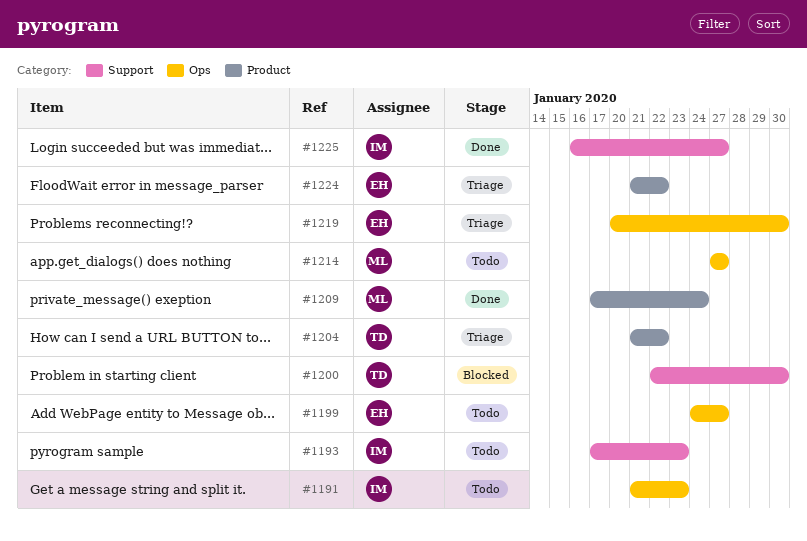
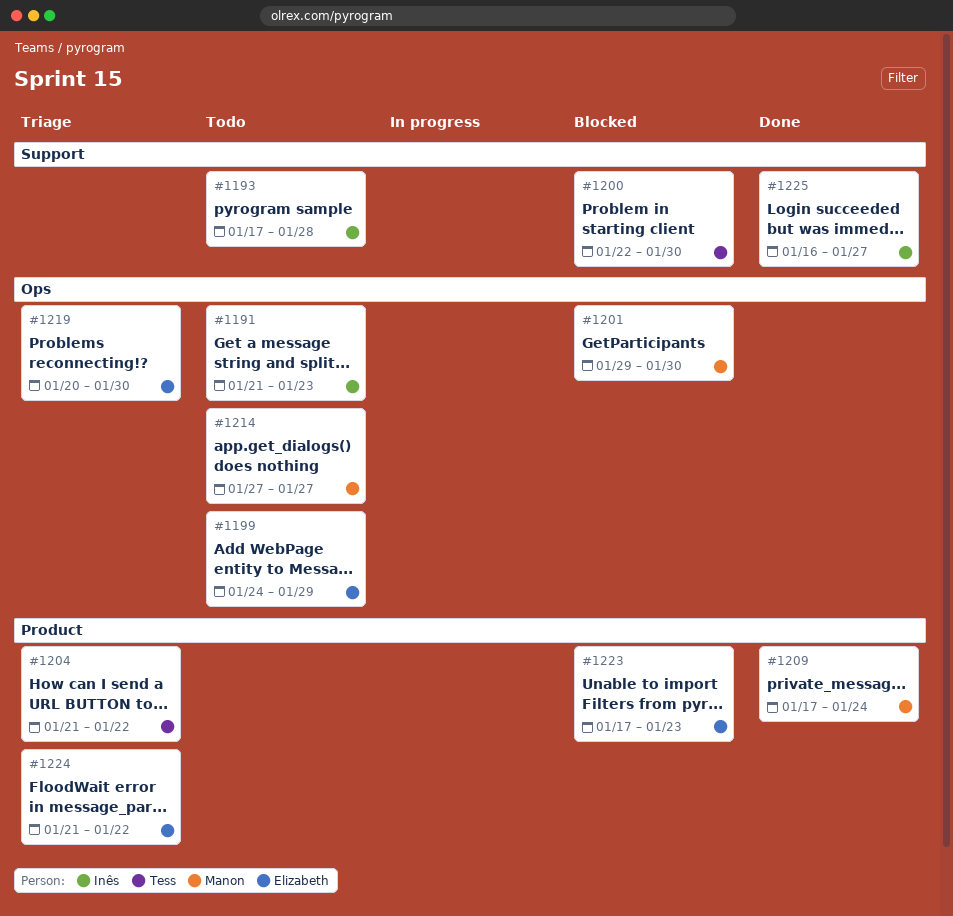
#1193, due: Jan 23 -> Jan 28
#1199, due: Jan 27 -> Jan 29
#1201: none -> present
#1223: none -> present

